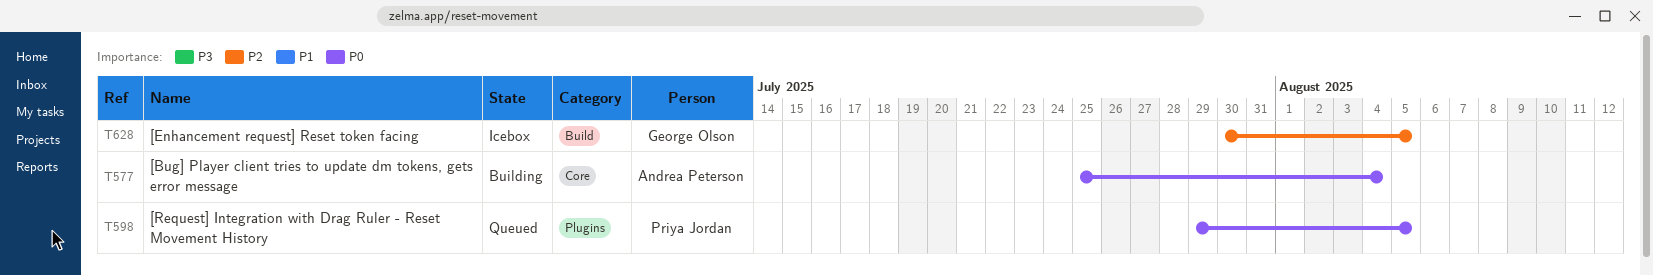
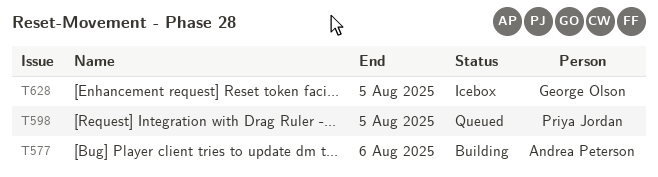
T577, due: Aug 4 -> Aug 6

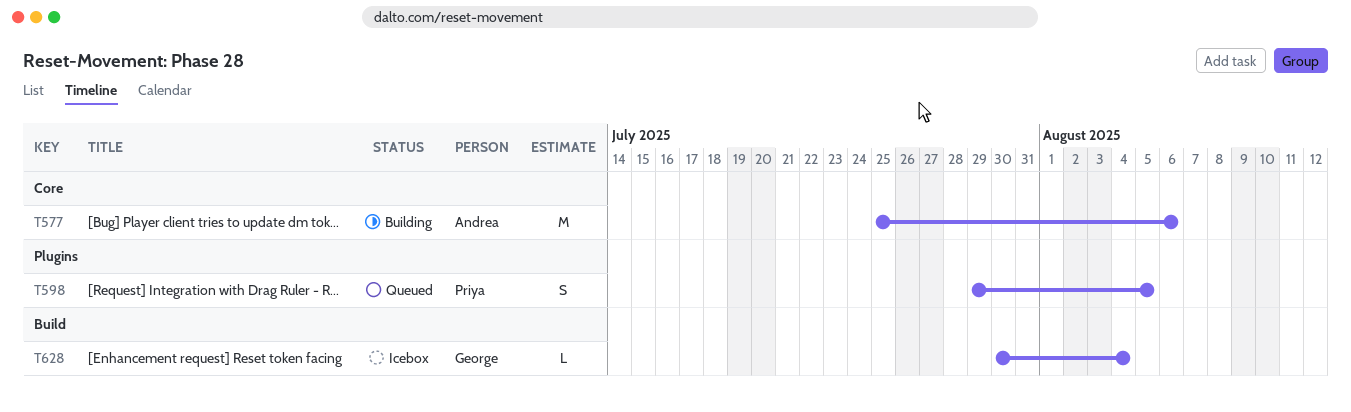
T628, due: Aug 5 -> Aug 4

